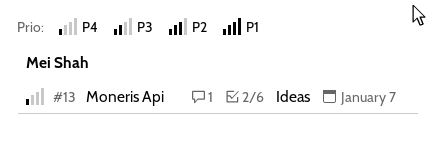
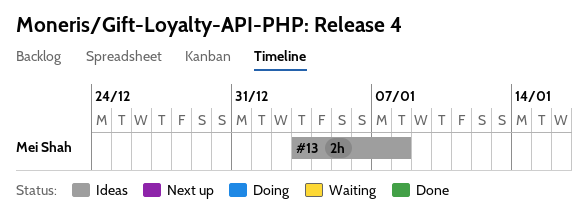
#13, due: Jan 7 -> Jan 8

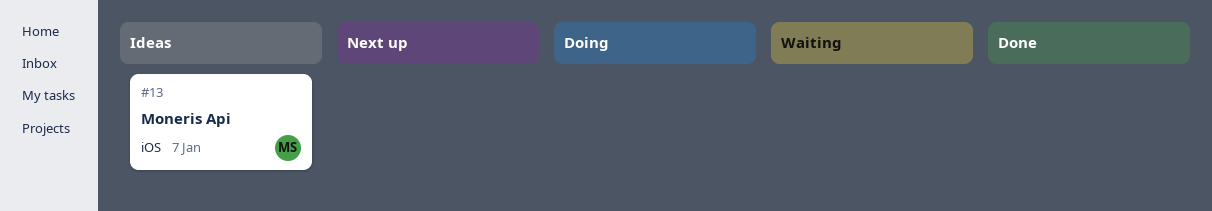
#13, due: Jan 8 -> Jan 7

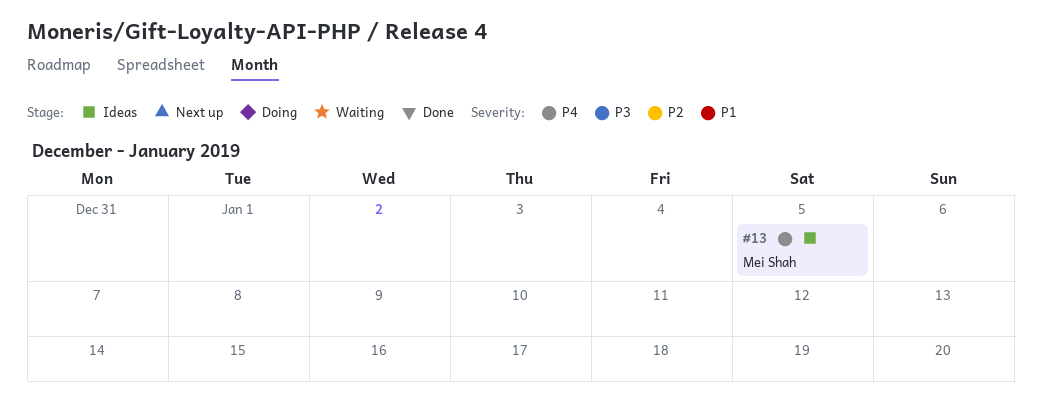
#13, due: Jan 7 -> Jan 5

